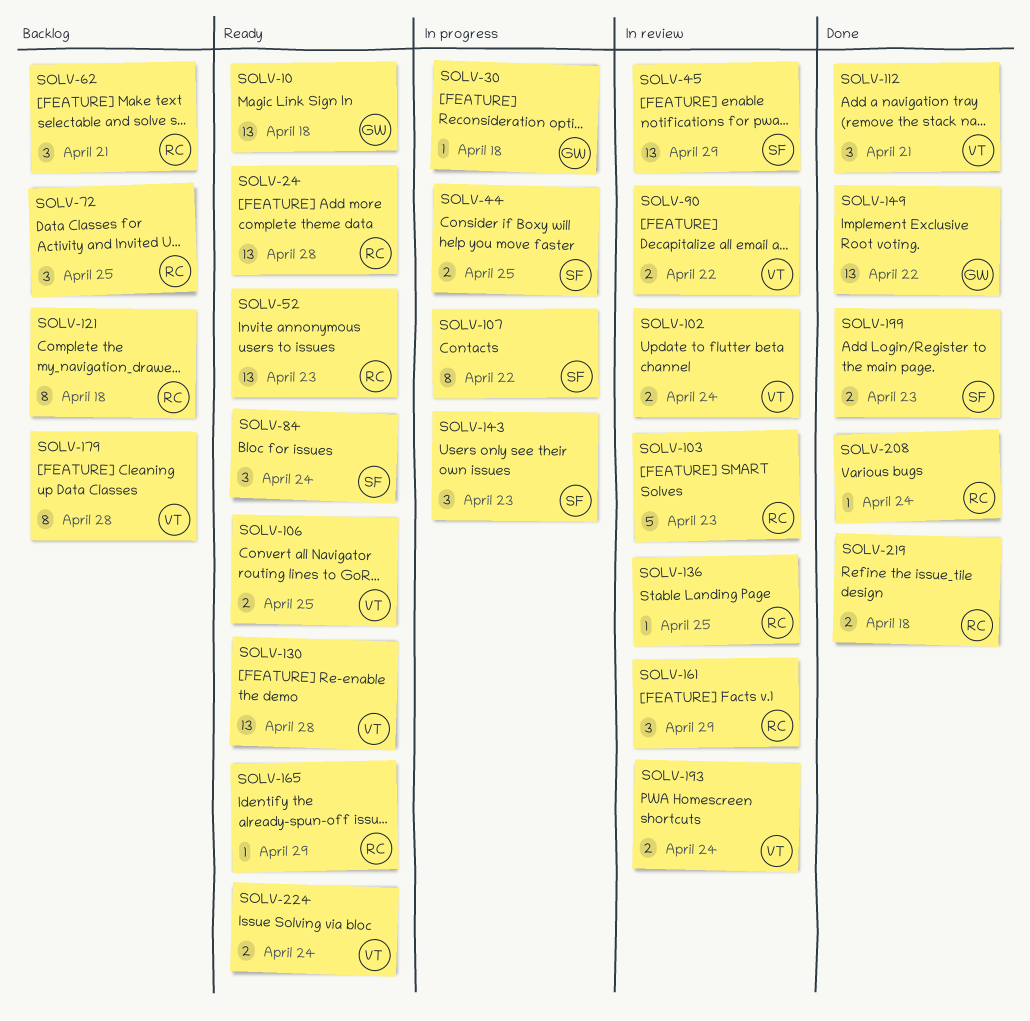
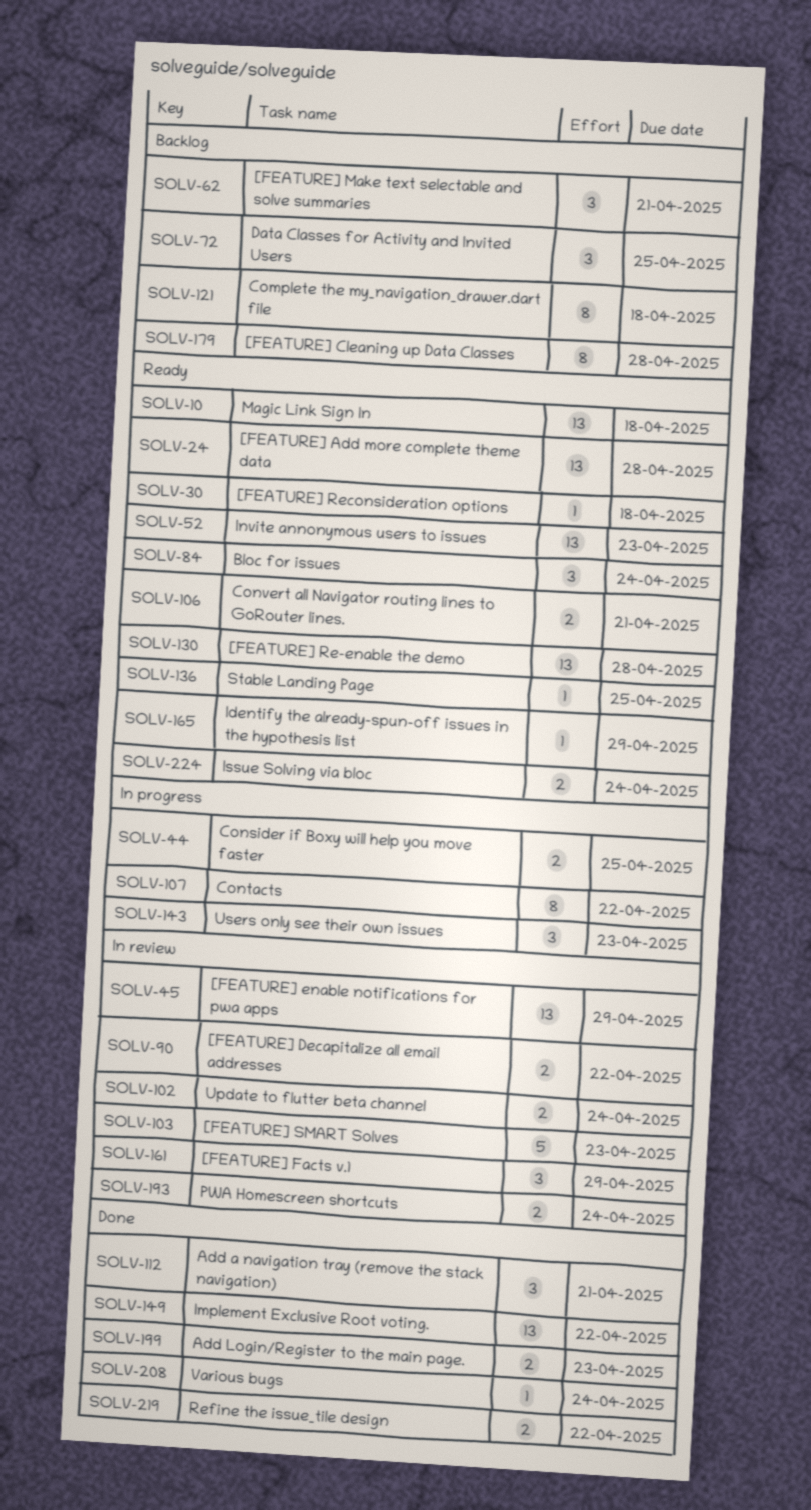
SOLV-30, status: In progress -> Ready
SOLV-106, due: Apr 25 -> Apr 21
SOLV-136, status: In review -> Ready
SOLV-219, due: Apr 18 -> Apr 22

